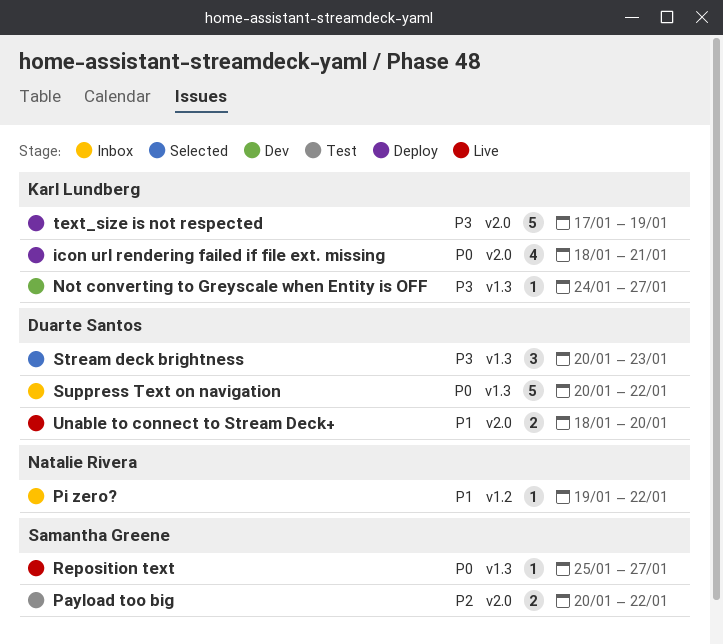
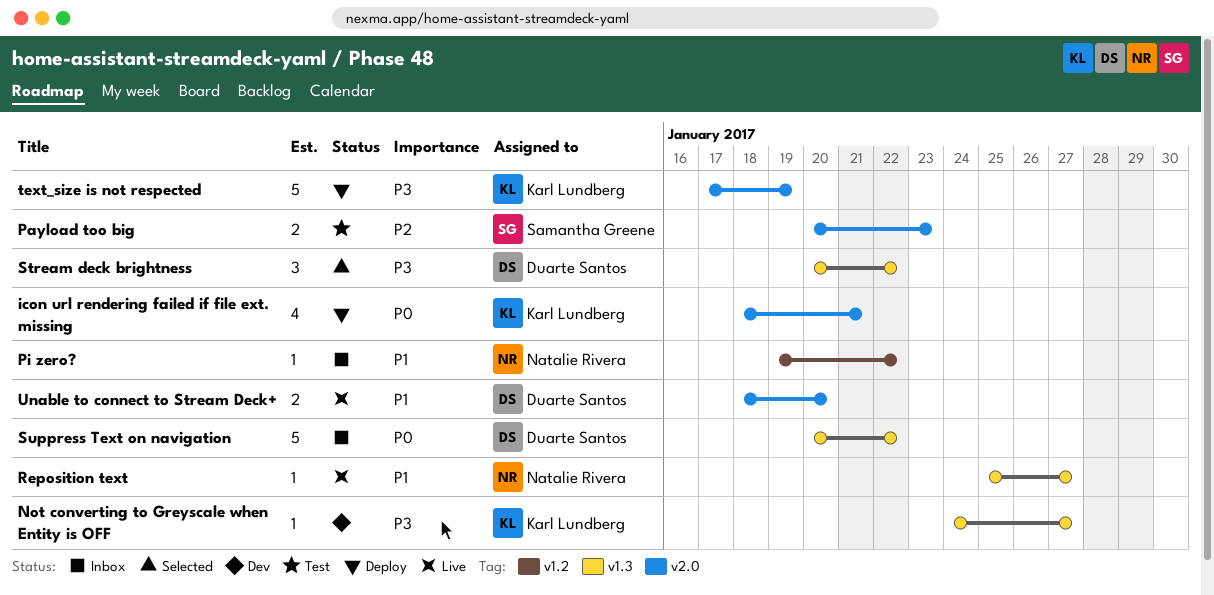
Payload too big, due: Jan 22 -> Jan 23
Reposition text, owner: Samantha Greene -> Natalie Rivera
Reposition text, priority: P0 -> P1
Stream deck brightness, due: Jan 23 -> Jan 22

